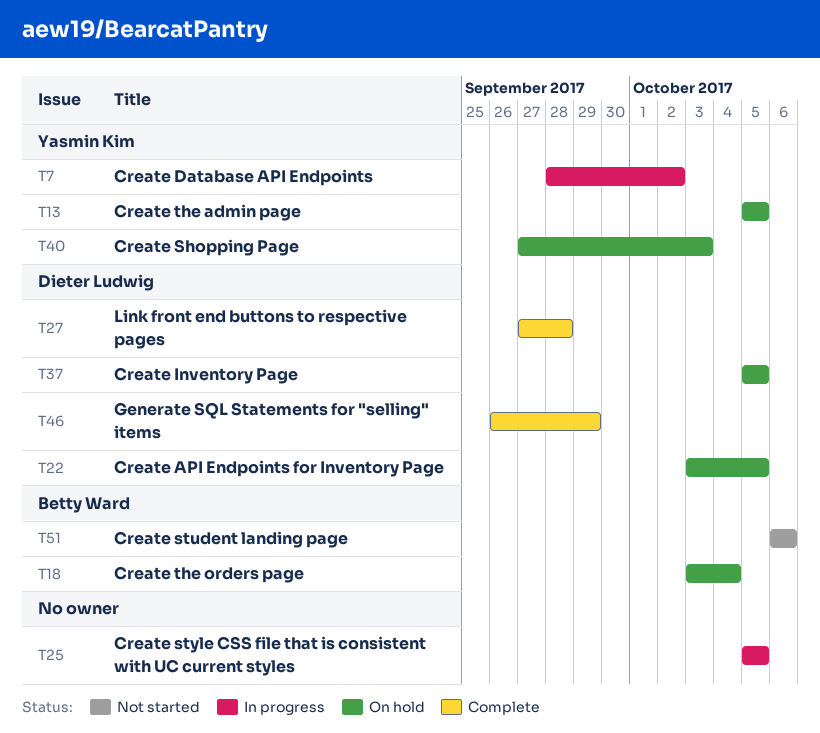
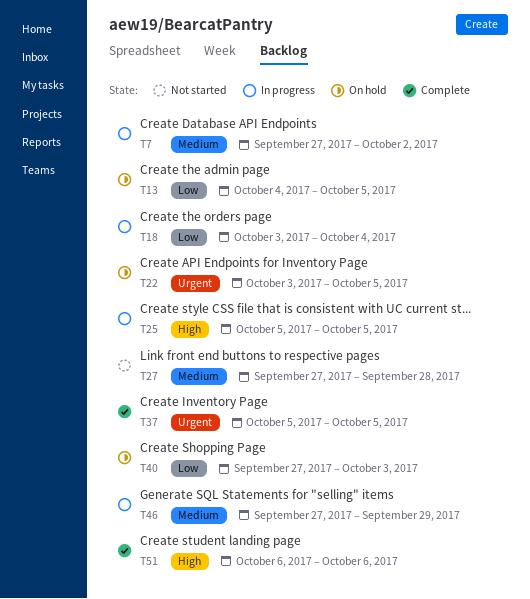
T7, start: Sep 28 -> Sep 27
T13, start: Oct 5 -> Oct 4
T18, status: On hold -> In progress
T27, status: Complete -> Not started
T37, status: On hold -> Complete
T46, status: Complete -> In progress
T46, start: Sep 26 -> Sep 27
T51, status: Not started -> Complete

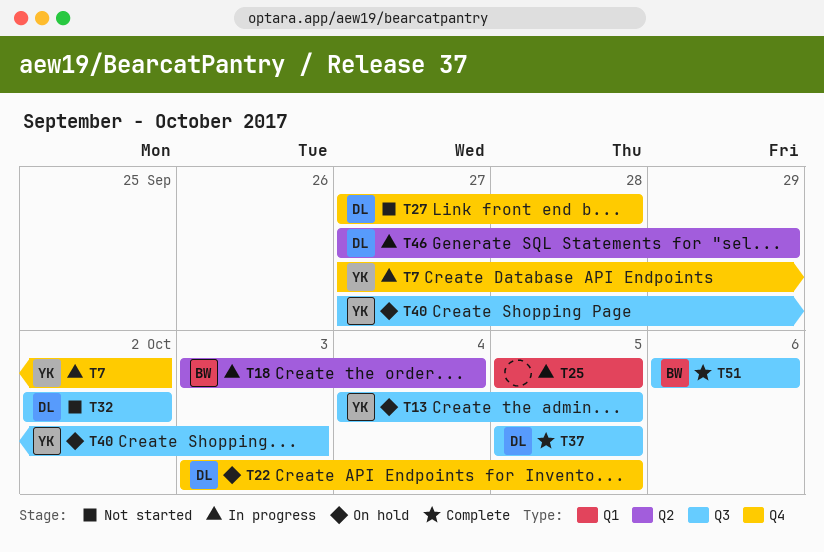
T32: none -> present

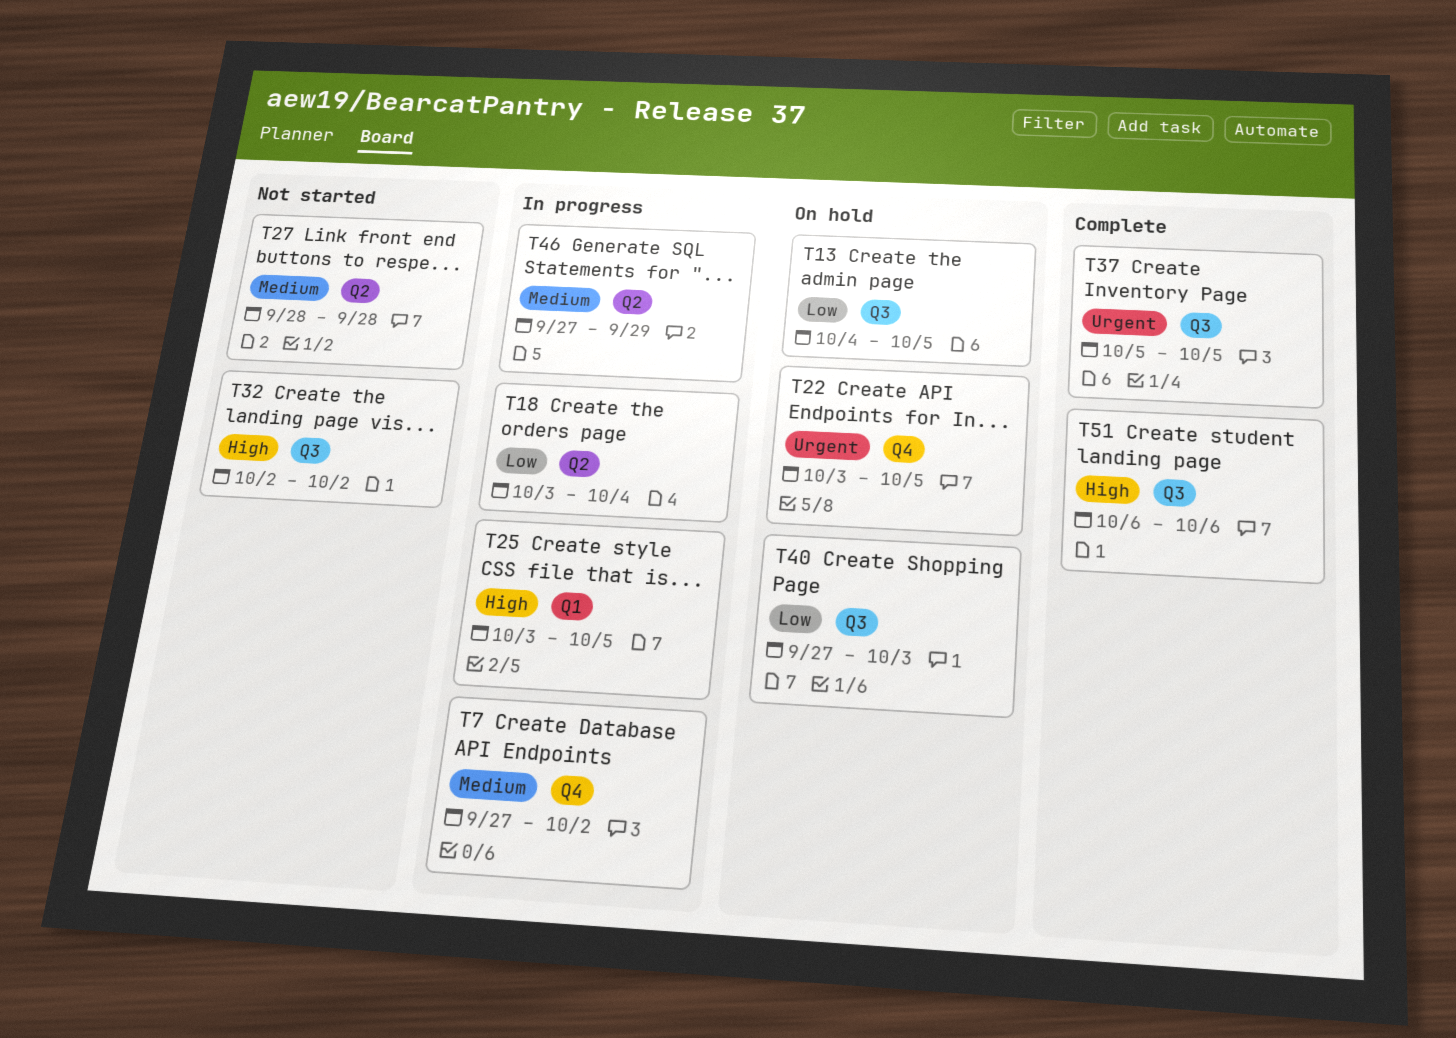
T25, start: Oct 5 -> Oct 3
T27, label: Q4 -> Q2
T27, start: Sep 27 -> Sep 28

